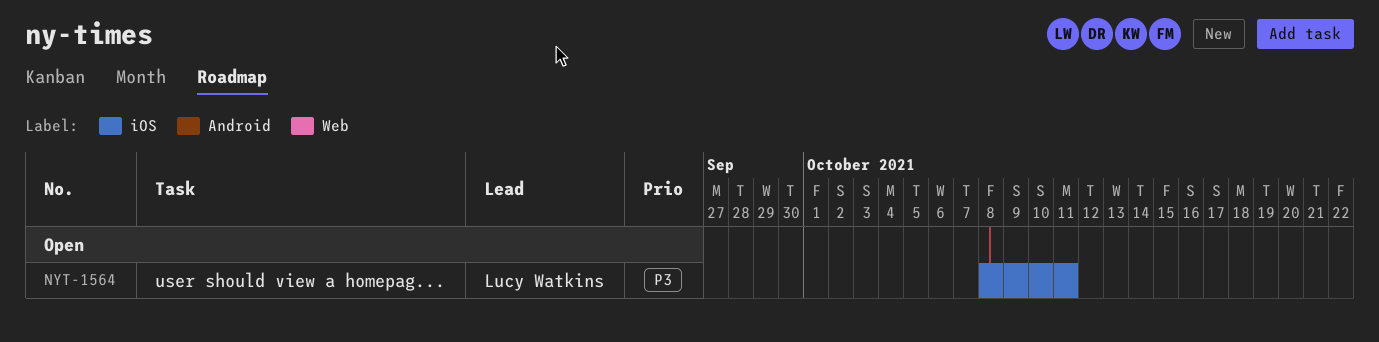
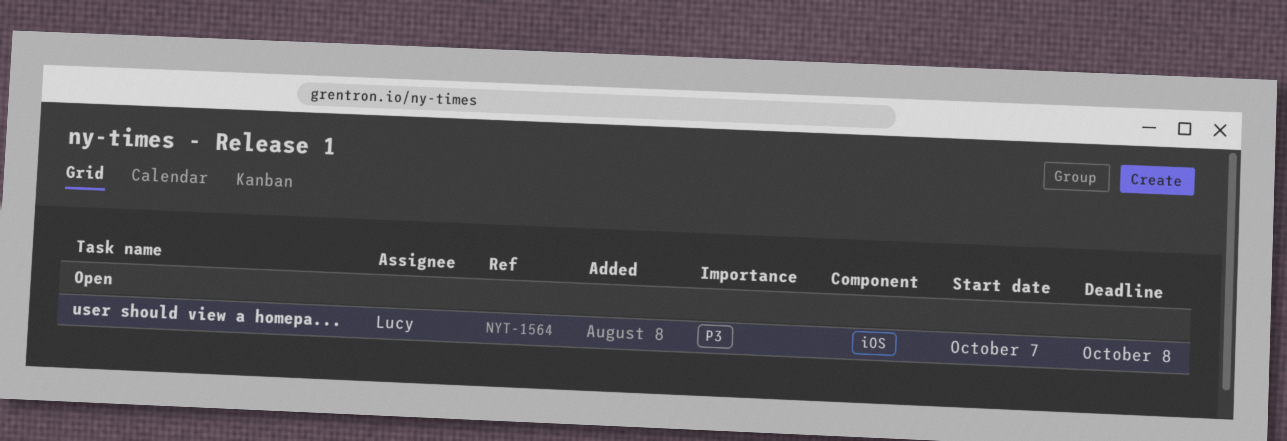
NYT-1564, start: Oct 8 -> Oct 7
NYT-1564, due: Oct 11 -> Oct 8

